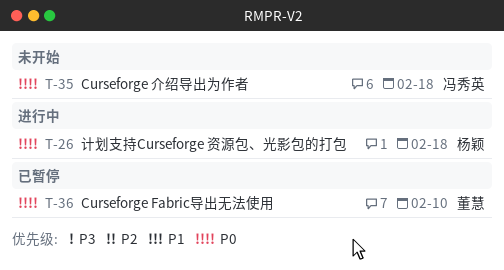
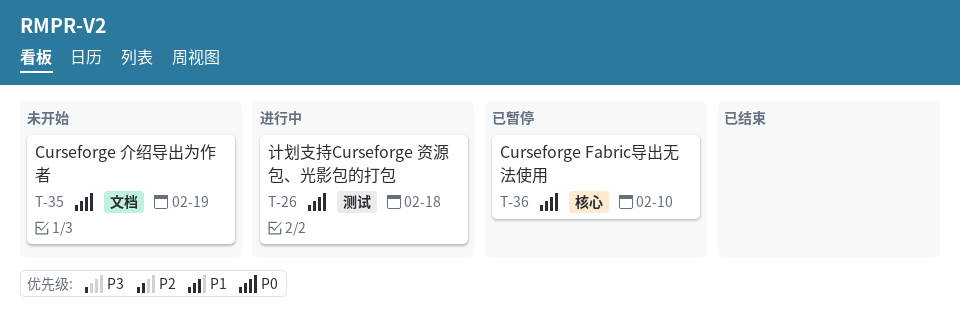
T-35, due: Feb 18 -> Feb 19

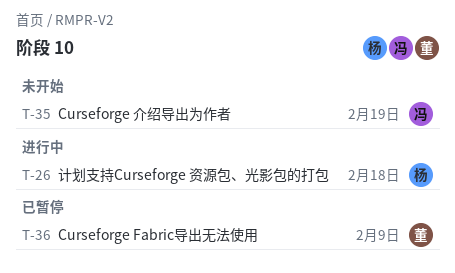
T-36, due: Feb 10 -> Feb 9

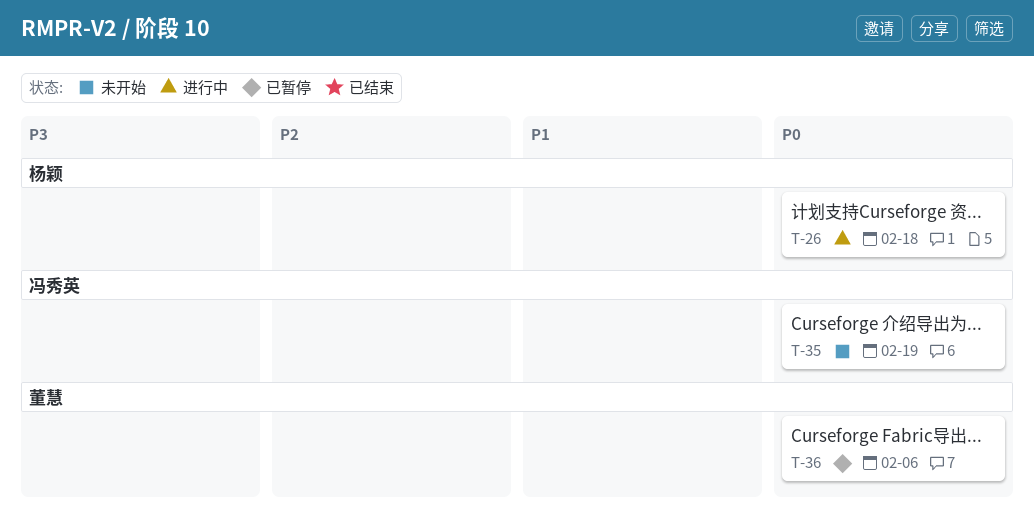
T-36, due: Feb 9 -> Feb 6

